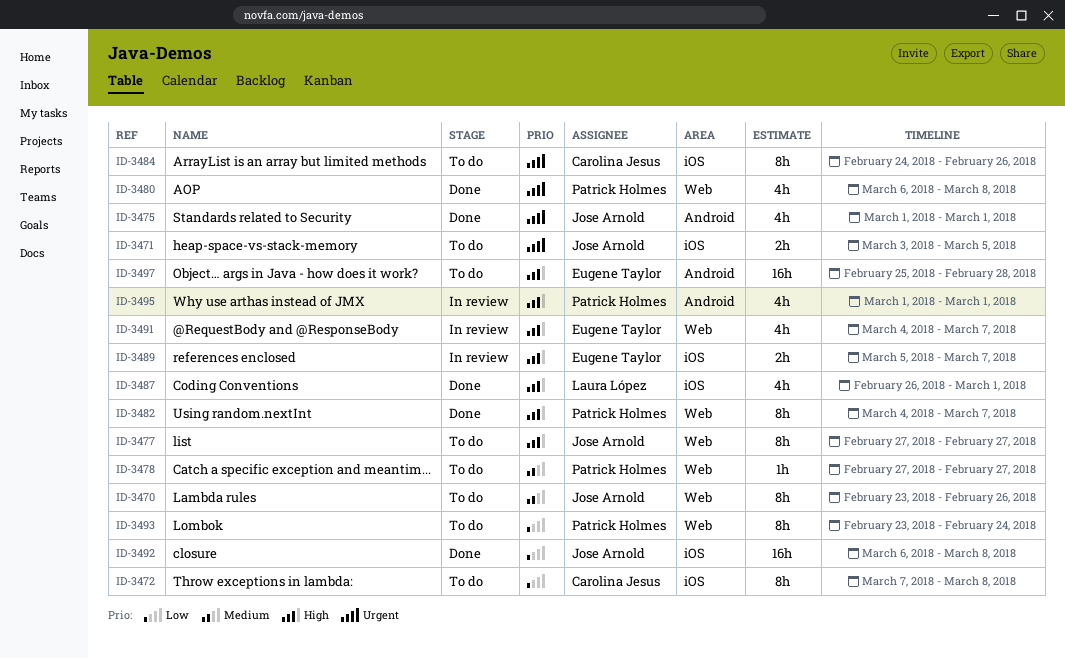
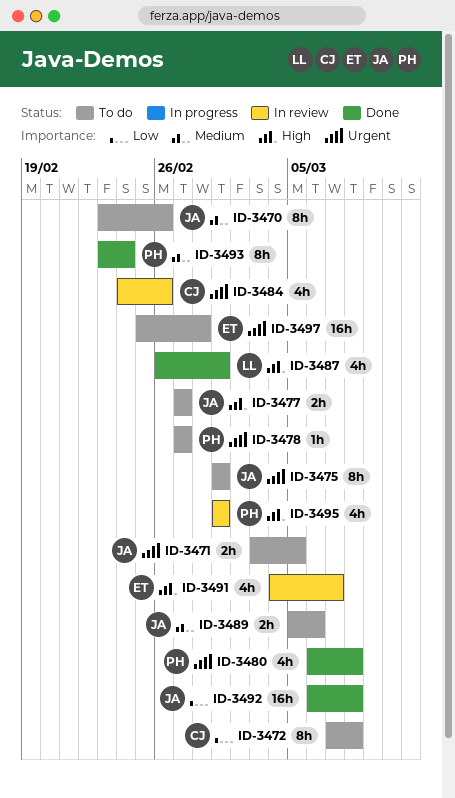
ID-3475, status: Done -> To do
ID-3475, estimate: 4h -> 8h
ID-3477, estimate: 8h -> 2h
ID-3478, priority: Medium -> Urgent
ID-3482: present -> none
ID-3484, status: To do -> In review
ID-3484, estimate: 8h -> 4h
ID-3489, status: In review -> To do
ID-3489, owner: Eugene Taylor -> Jose Arnold
ID-3489, priority: High -> Medium
ID-3489, due: Mar 7 -> Mar 6
ID-3493, status: To do -> Done
ID-3493, priority: Low -> Medium
ID-3497, priority: High -> Urgent

